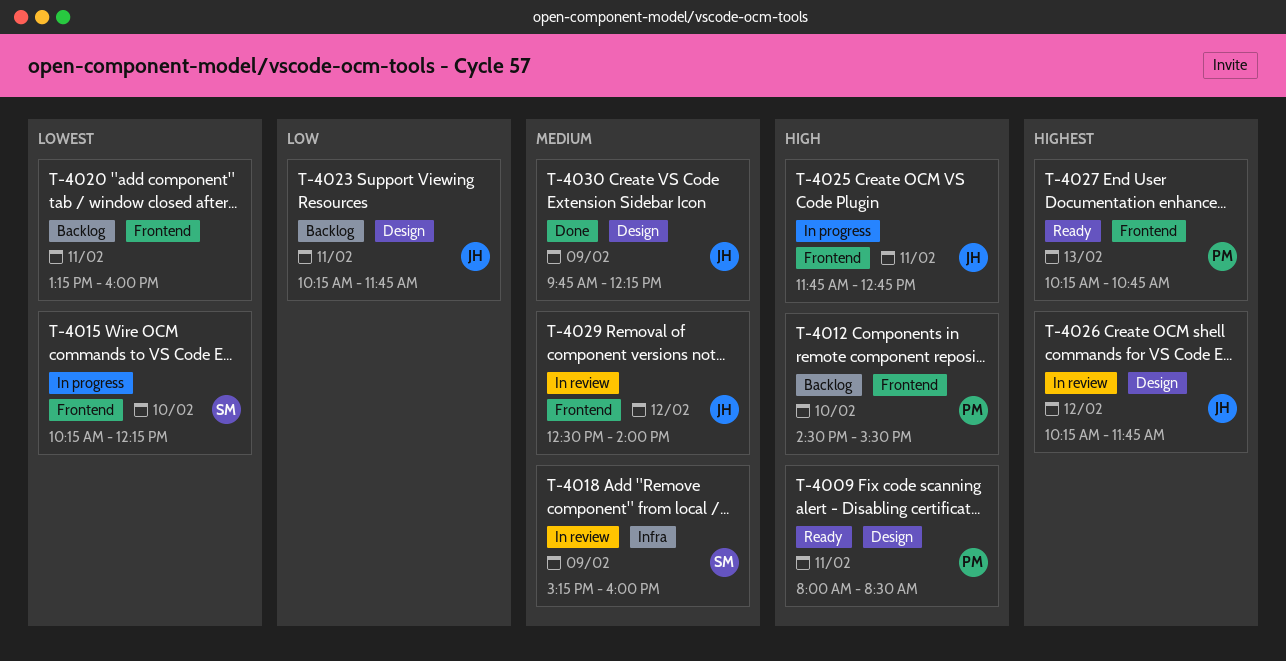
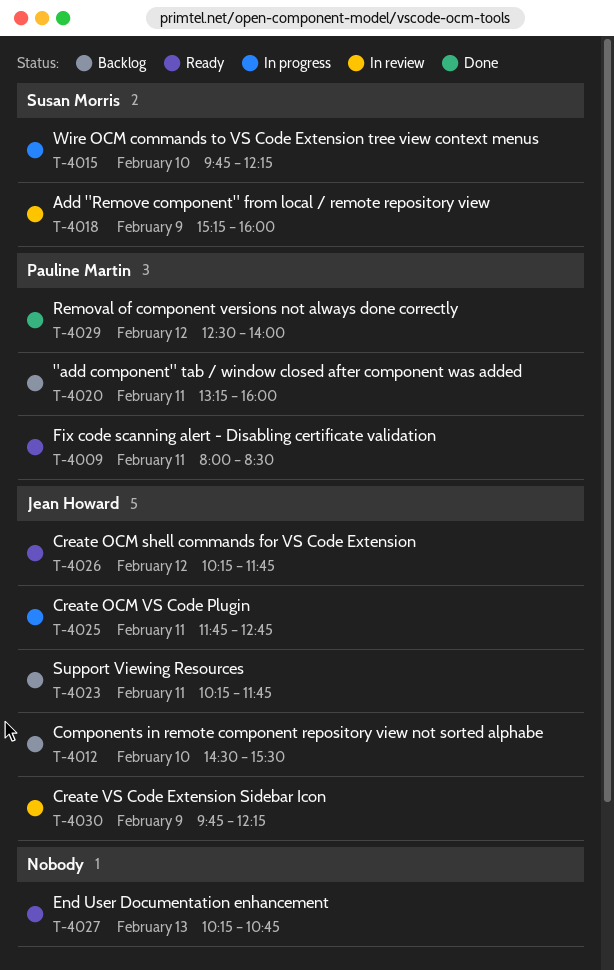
T-4012, owner: Pauline Martin -> Jean Howard
T-4015, begins: 10:15 -> 09:45
T-4020, owner: none -> Pauline Martin
T-4026, status: In review -> Ready
T-4027, owner: Pauline Martin -> none
T-4029, status: In review -> Done
T-4029, owner: Jean Howard -> Pauline Martin
T-4030, status: Done -> In review

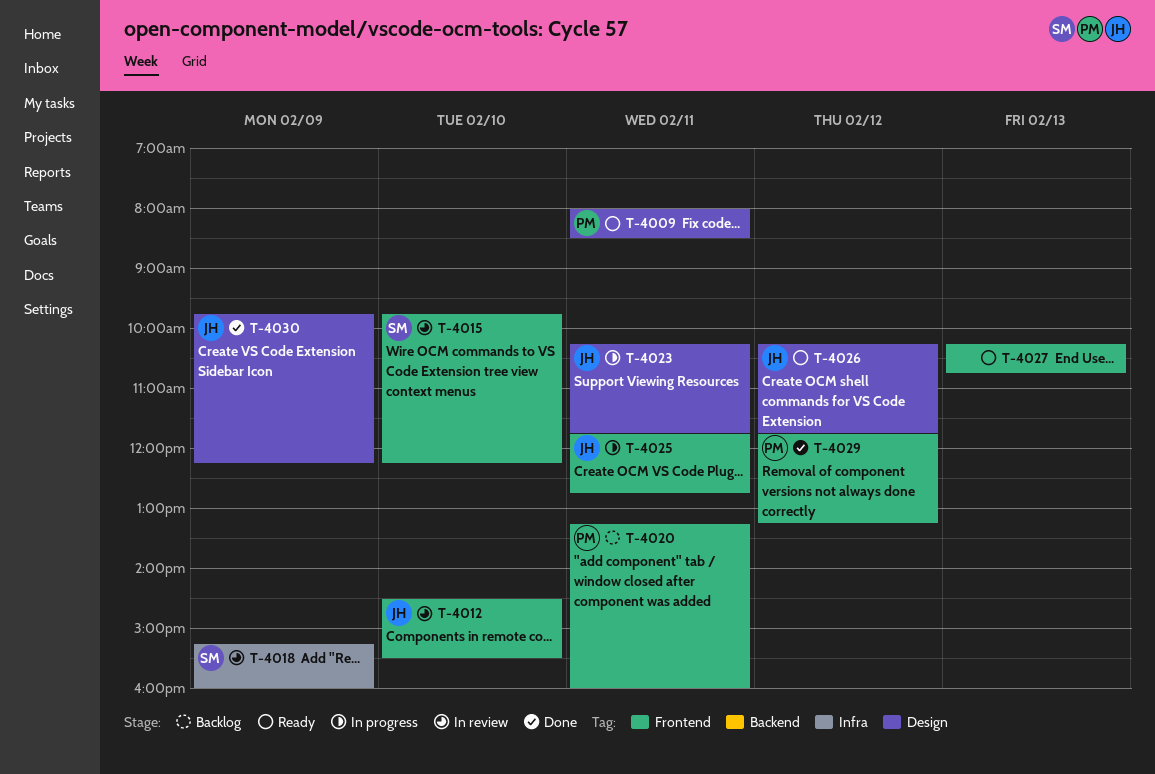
T-4012, status: Backlog -> In review
T-4015, status: In progress -> In review
T-4023, status: Backlog -> In progress
T-4029, begins: 12:30 -> 11:45
T-4029, ends: 14:00 -> 13:15
T-4030, status: In review -> Done

